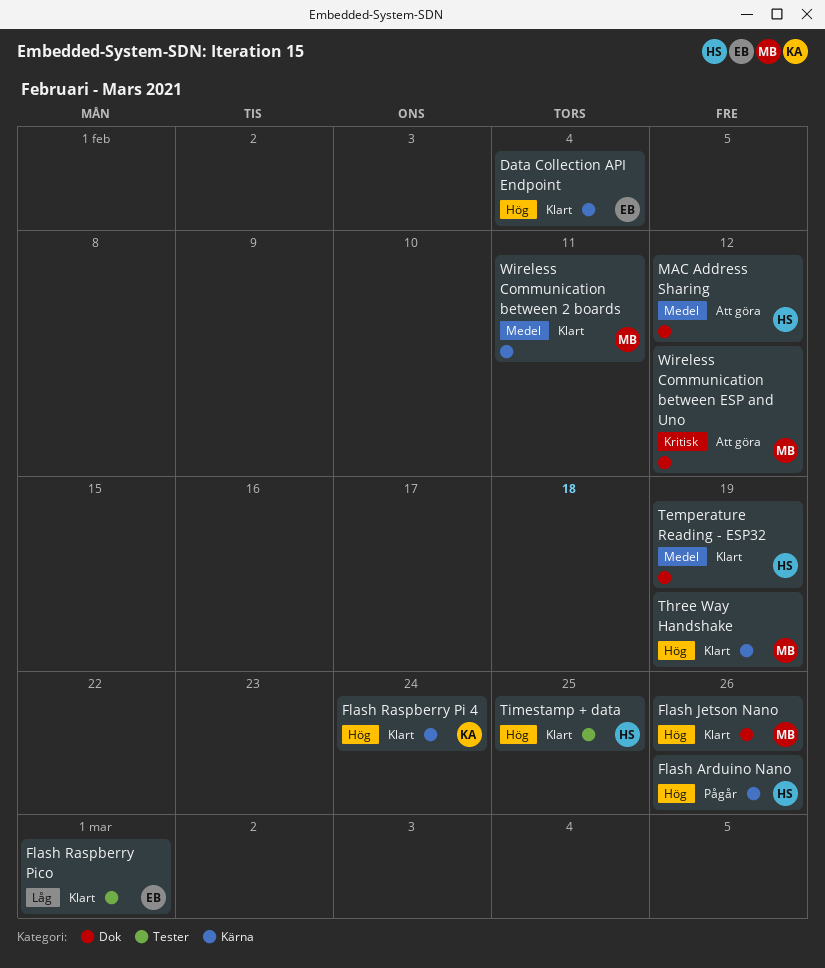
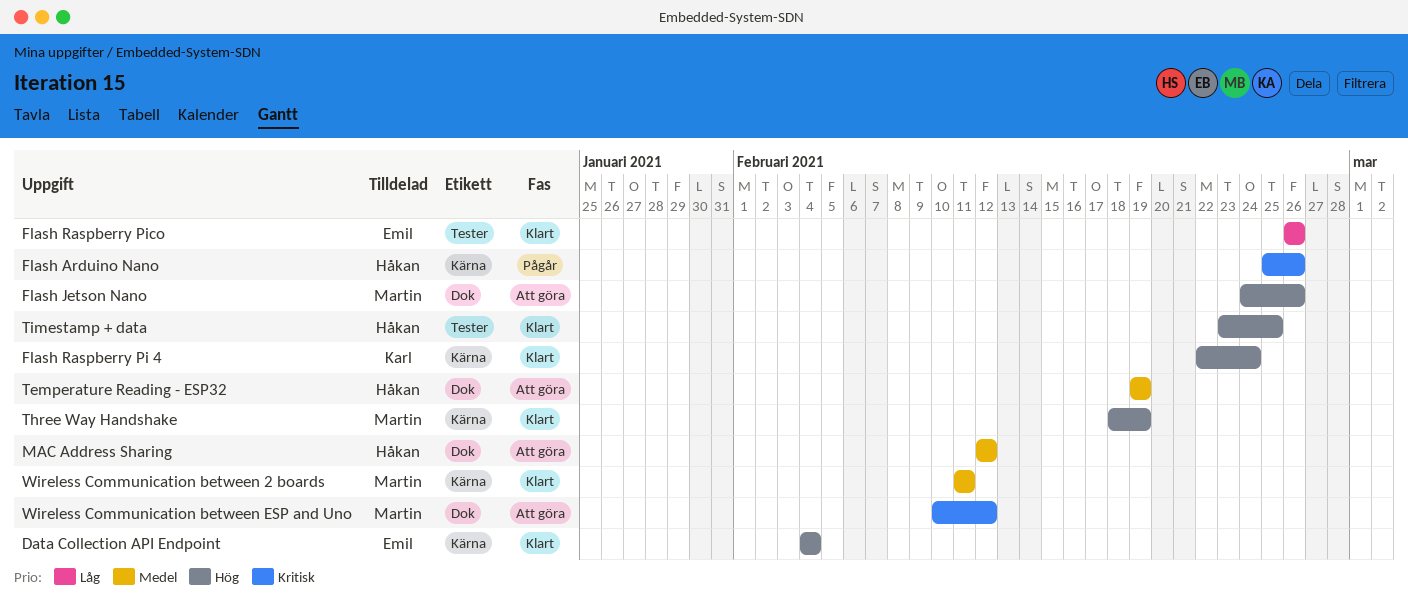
Flash Arduino Nano, priority: Hög -> Kritisk
Flash Jetson Nano, status: Klart -> Att göra
Flash Raspberry Pico, due: Mar 1 -> Feb 26
Temperature Reading - ESP32, status: Klart -> Att göra

